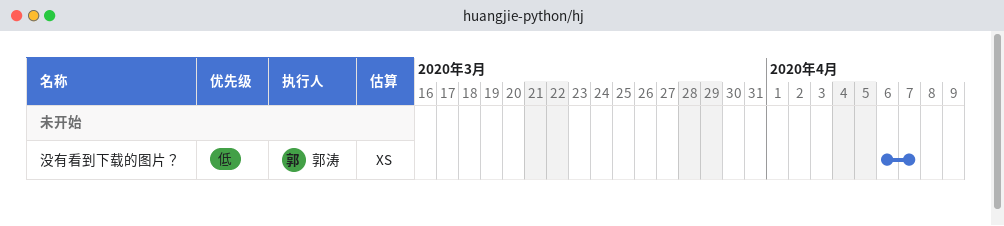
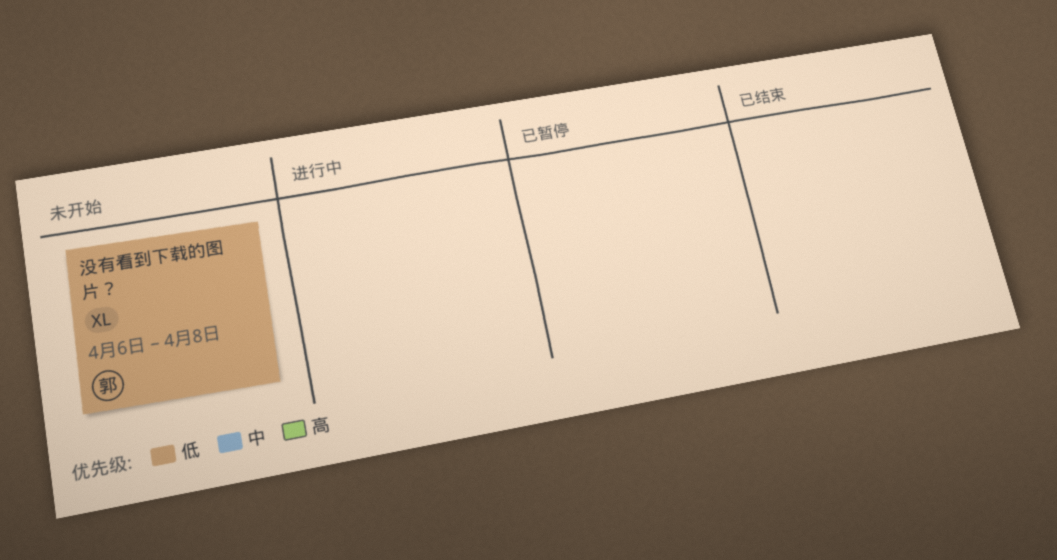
没有看到下载的图片？, estimate: XS -> XL
没有看到下载的图片？, due: Apr 7 -> Apr 8

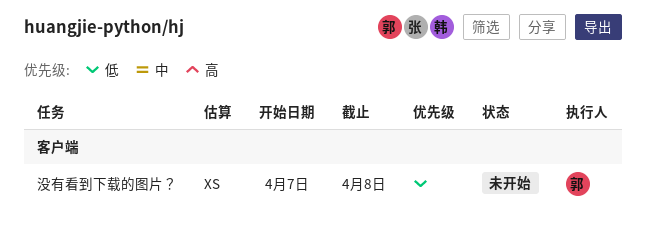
没有看到下载的图片？, estimate: XL -> XS
没有看到下载的图片？, start: Apr 6 -> Apr 7

